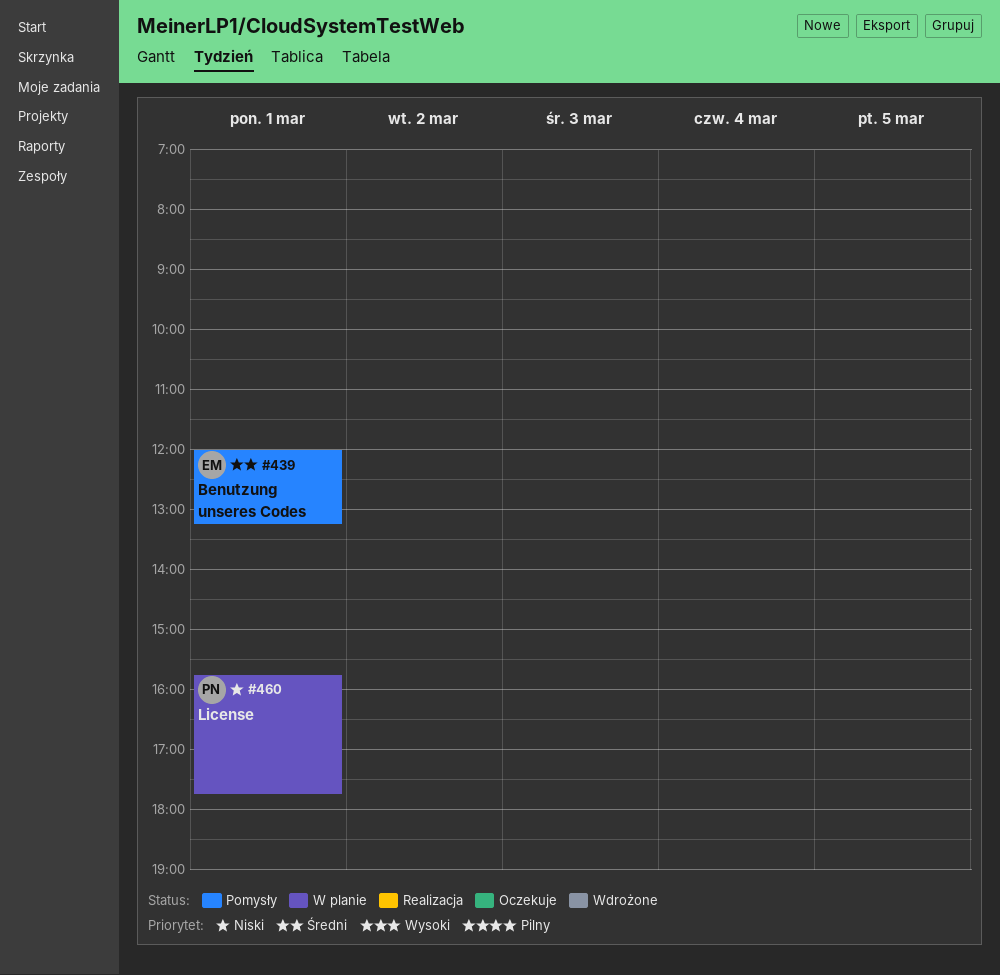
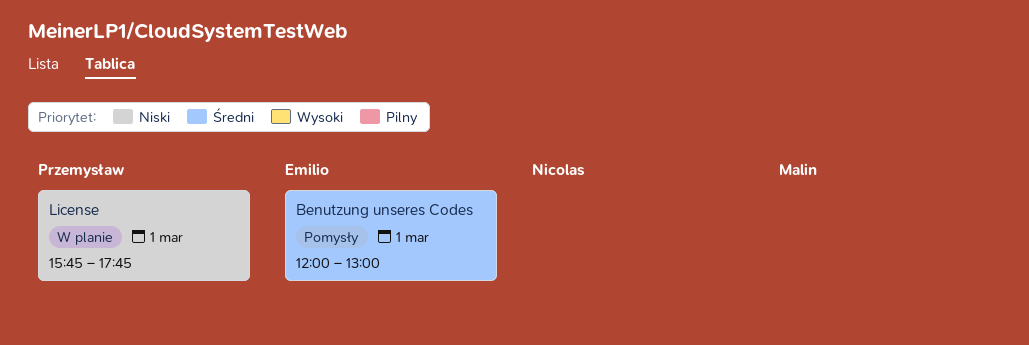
Benutzung unseres Codes, ends: 13:15 -> 13:00

